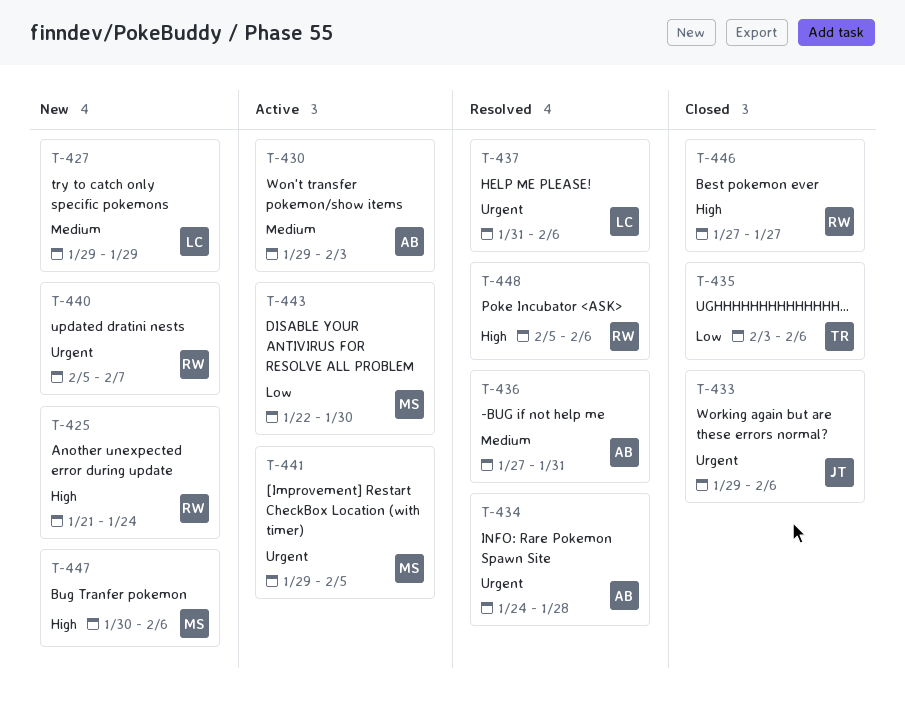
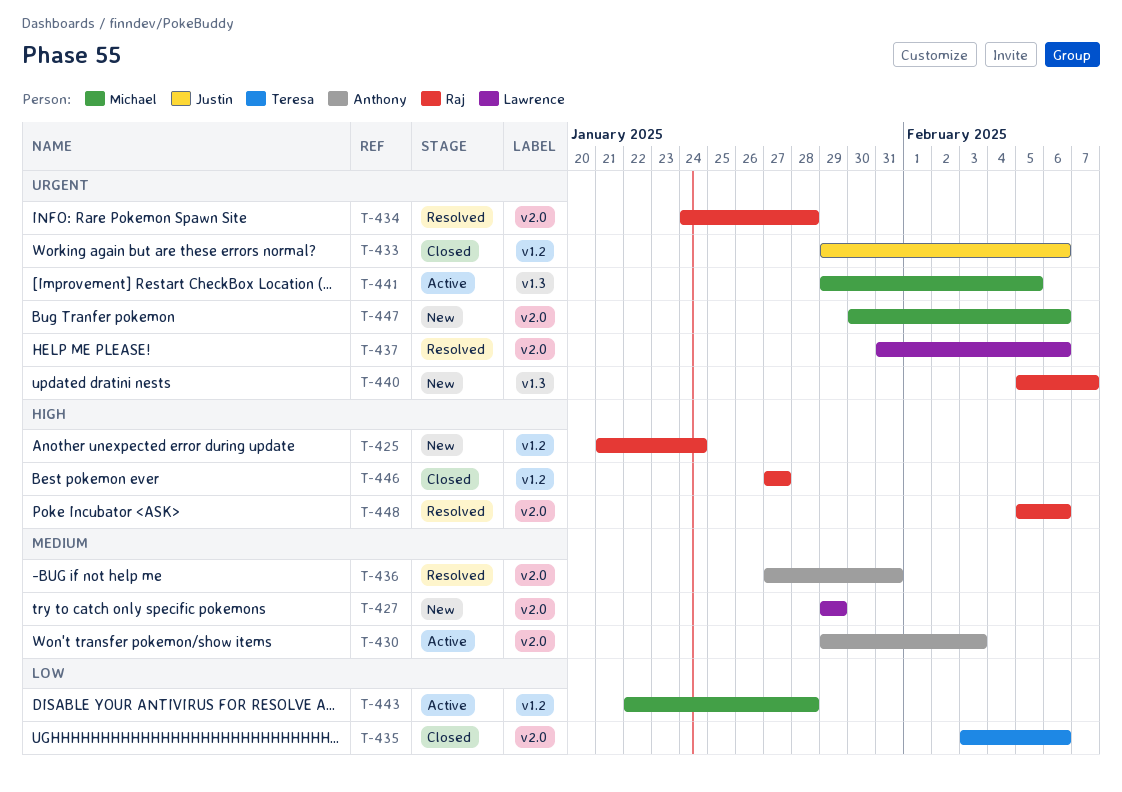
T-434, owner: Anthony -> Raj
T-443, due: Jan 30 -> Jan 28
T-447, priority: High -> Urgent

